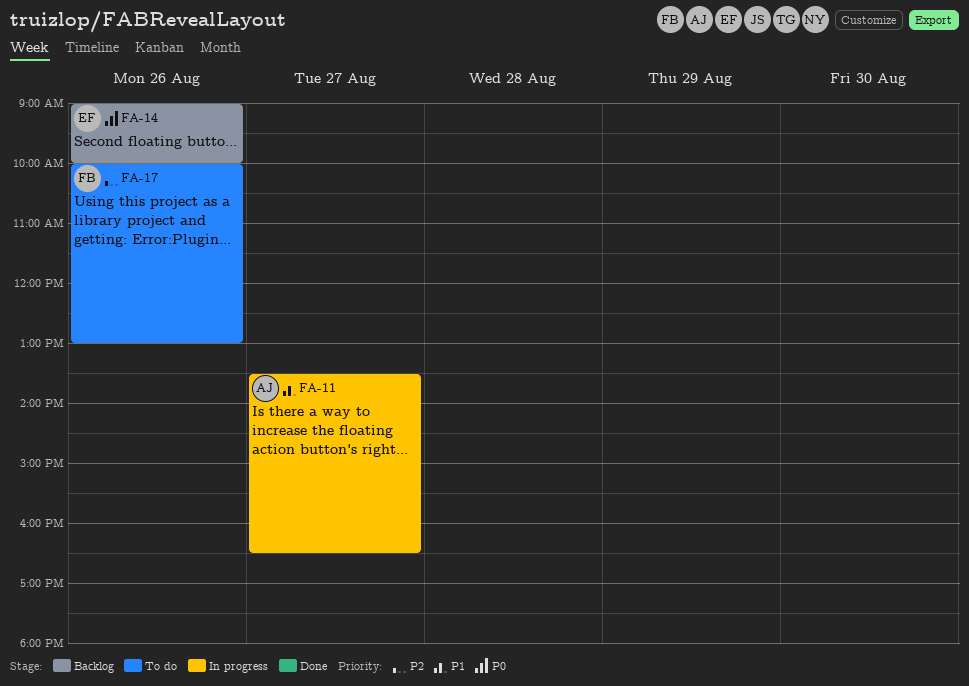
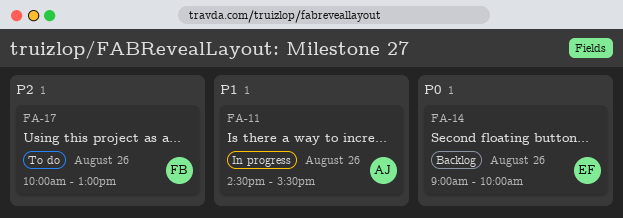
FA-11, day: Aug 27 -> Aug 26
FA-11, begins: 13:30 -> 14:30
FA-11, ends: 16:30 -> 15:30

